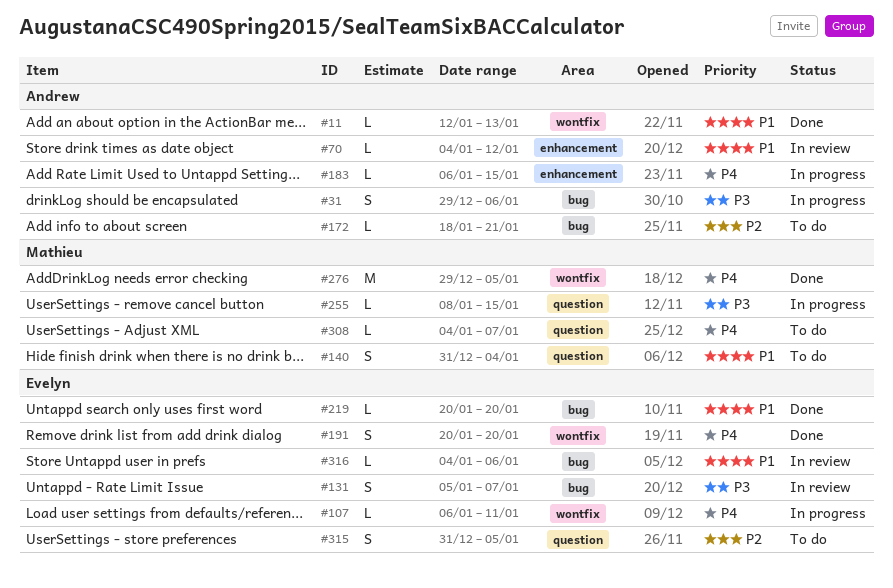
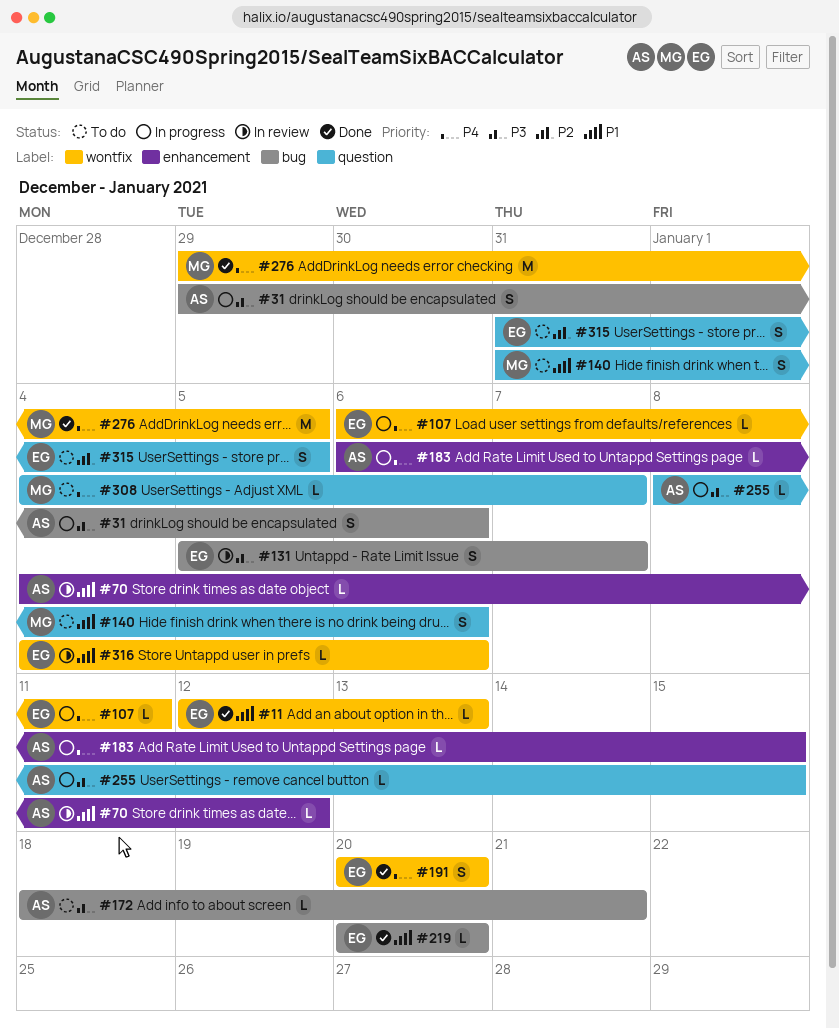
#11, owner: Andrew -> Evelyn
#140, due: Jan 4 -> Jan 6
#172, priority: P2 -> P3
#255, owner: Mathieu -> Andrew
#316, label: bug -> wontfix

